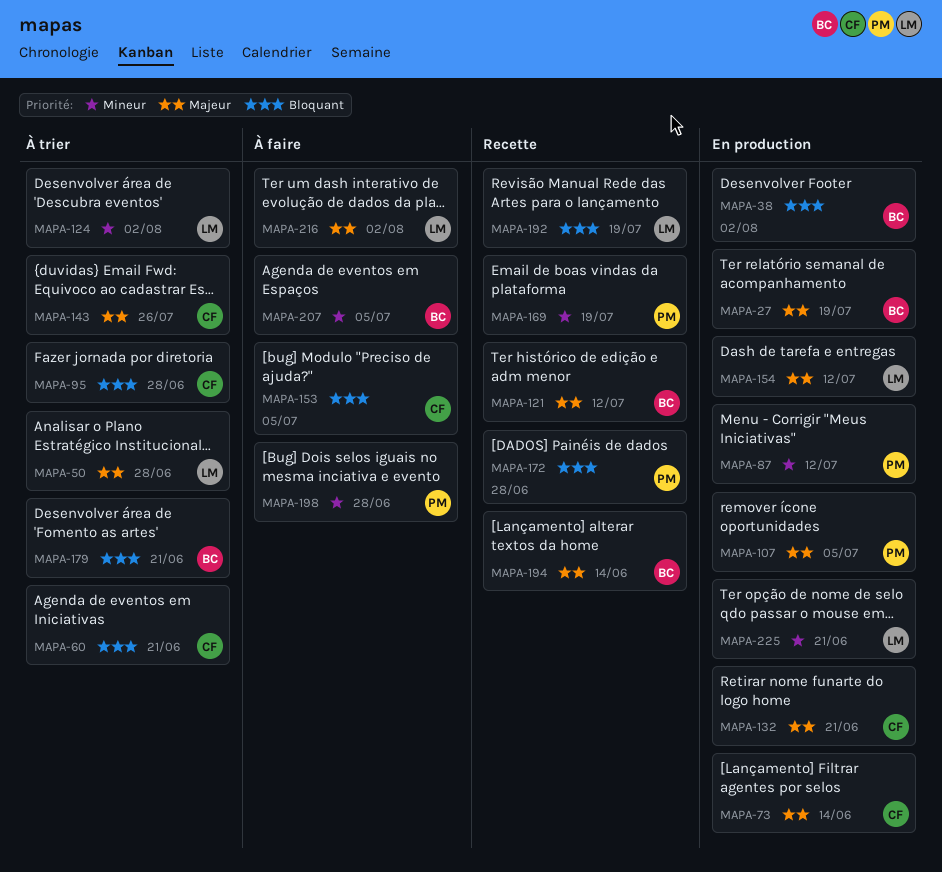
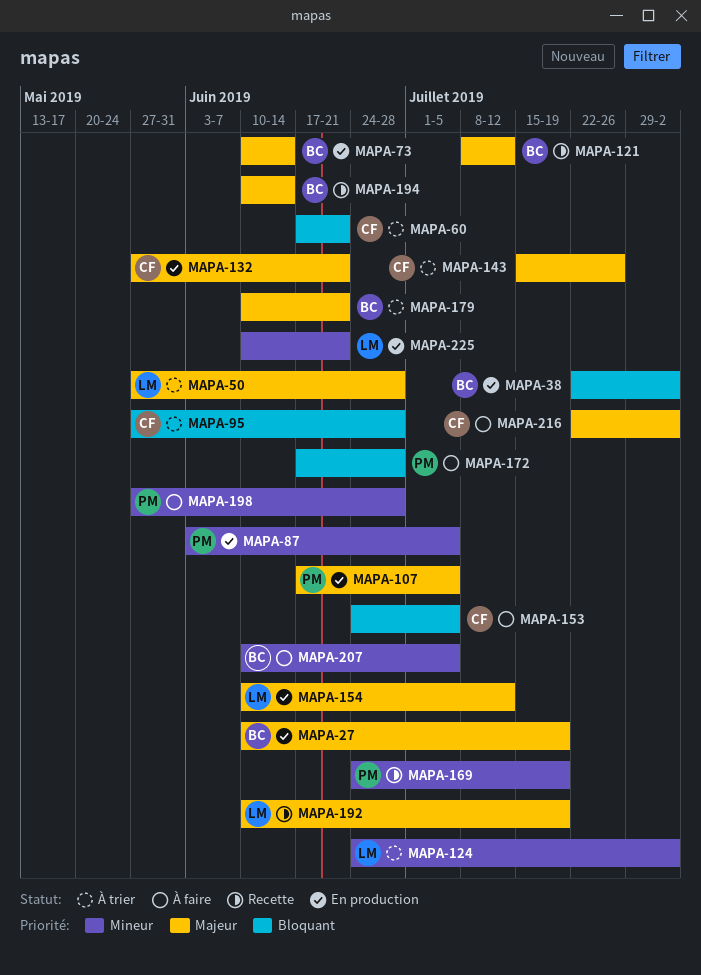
MAPA-73, owner: CF -> BC
MAPA-87, due: Jul 12 -> Jul 5
MAPA-172, status: Recette -> À faire
MAPA-179, priority: Bloquant -> Majeur
MAPA-192, priority: Bloquant -> Majeur
MAPA-216, owner: LM -> CF

